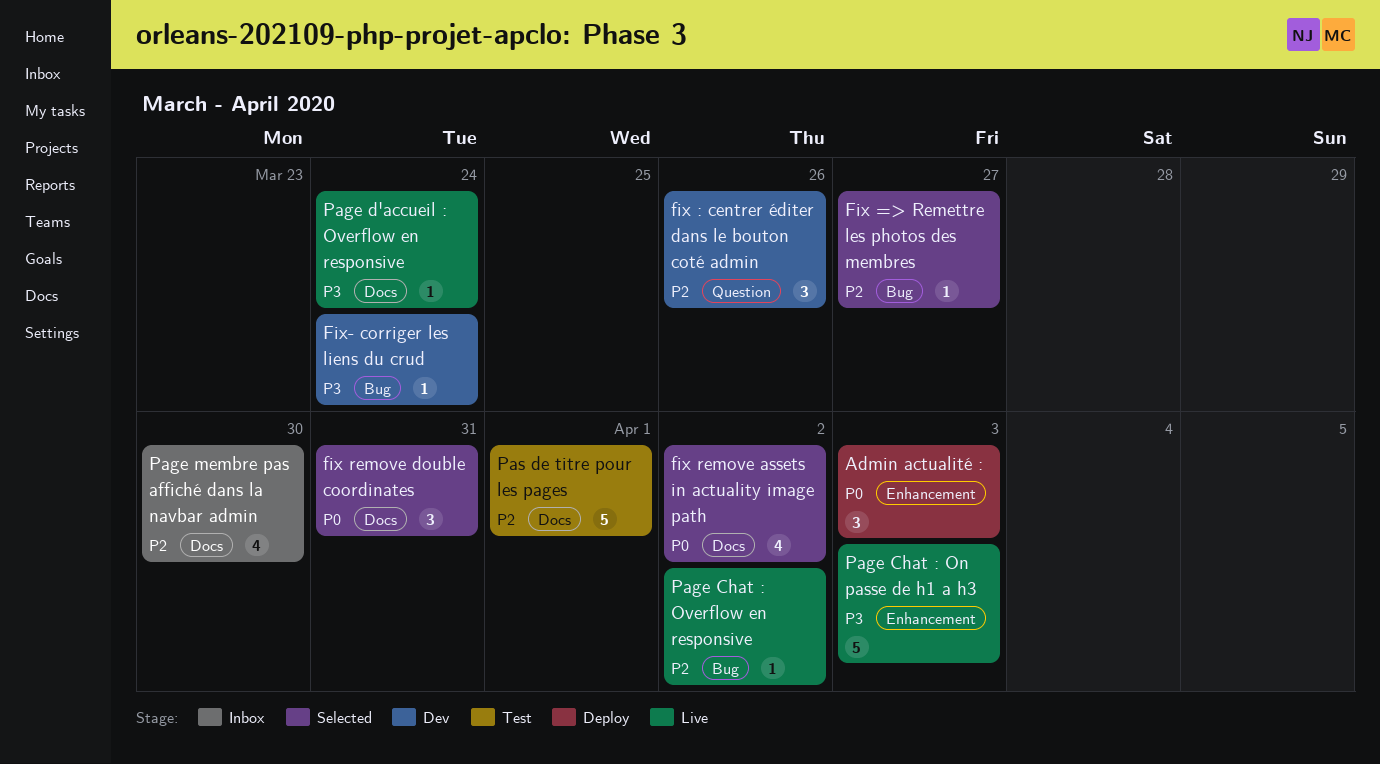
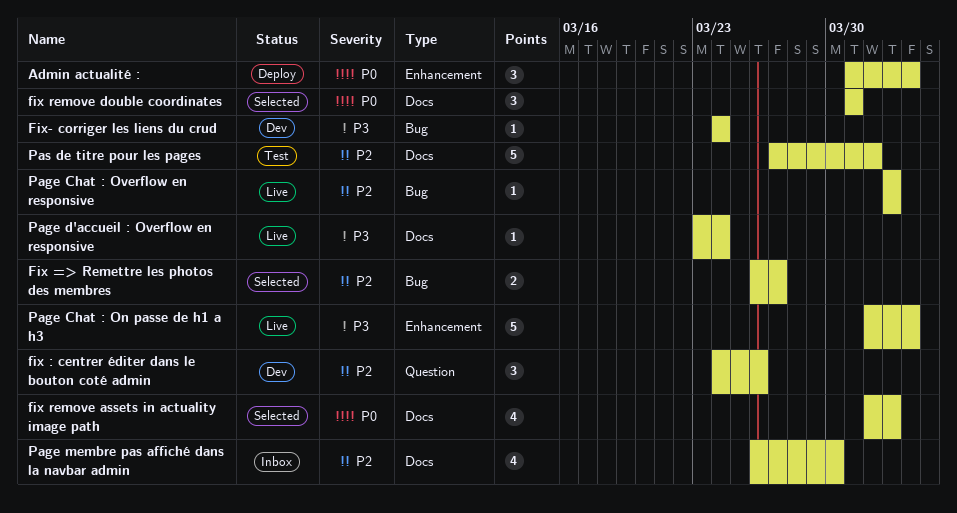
Fix => Remettre les photos des membres, estimate: 1 -> 2

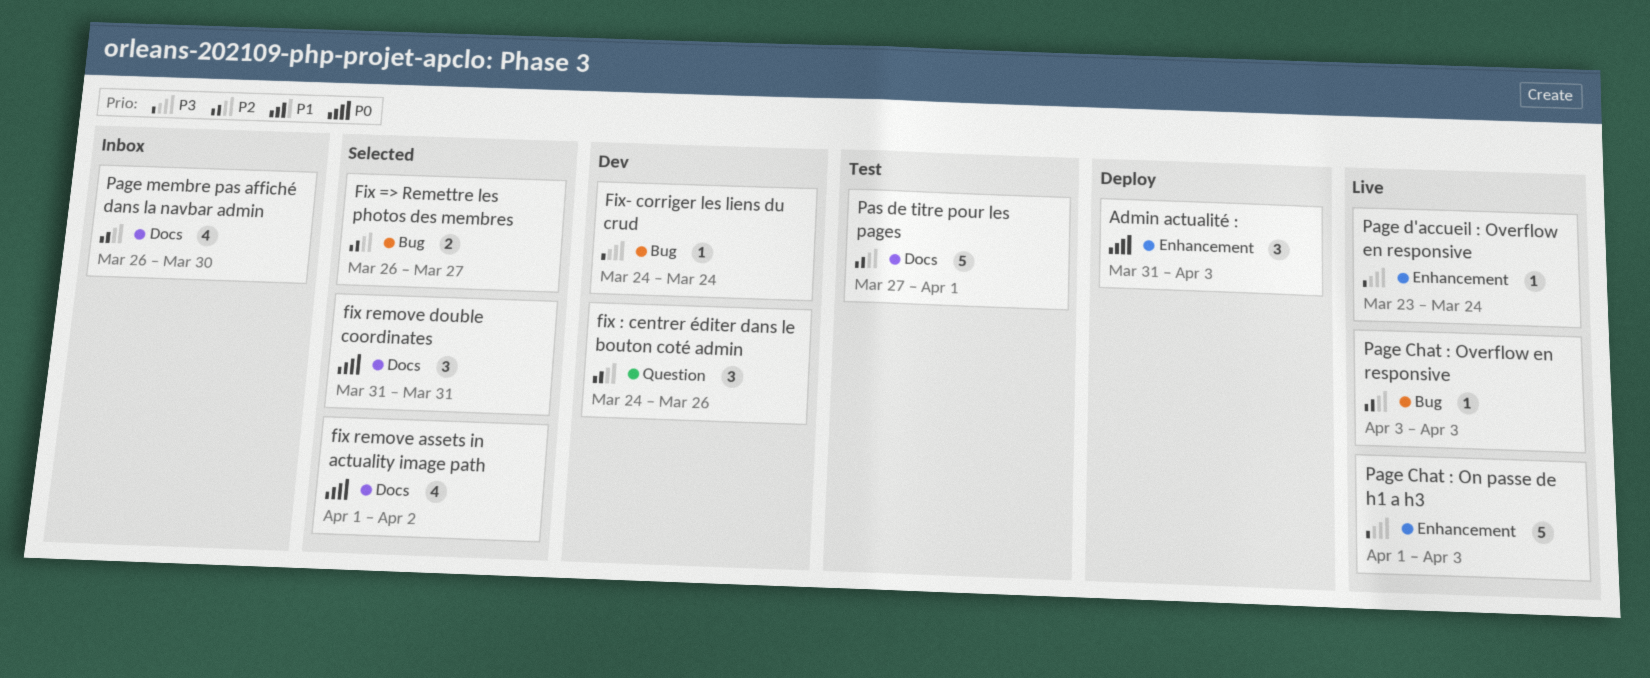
Page Chat : Overflow en responsive, start: Apr 2 -> Apr 3
Page Chat : Overflow en responsive, due: Apr 2 -> Apr 3
Page d'accueil : Overflow en responsive, label: Docs -> Enhancement

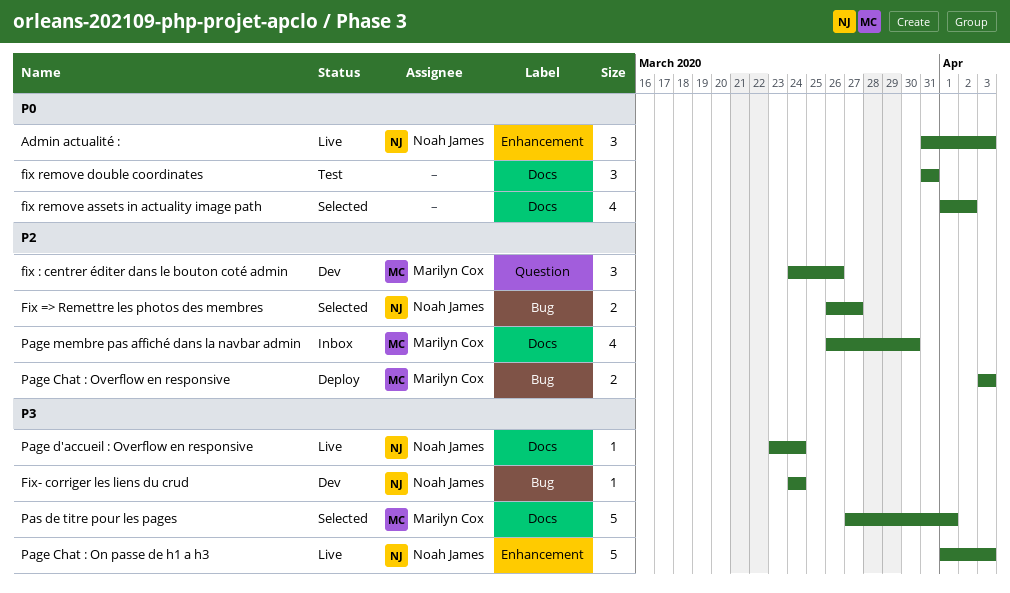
Admin actualité :, status: Deploy -> Live
fix remove double coordinates, status: Selected -> Test
Page Chat : Overflow en responsive, status: Live -> Deploy
Page Chat : Overflow en responsive, estimate: 1 -> 2
Page d'accueil : Overflow en responsive, label: Enhancement -> Docs
Pas de titre pour les pages, status: Test -> Selected
Pas de titre pour les pages, priority: P2 -> P3

